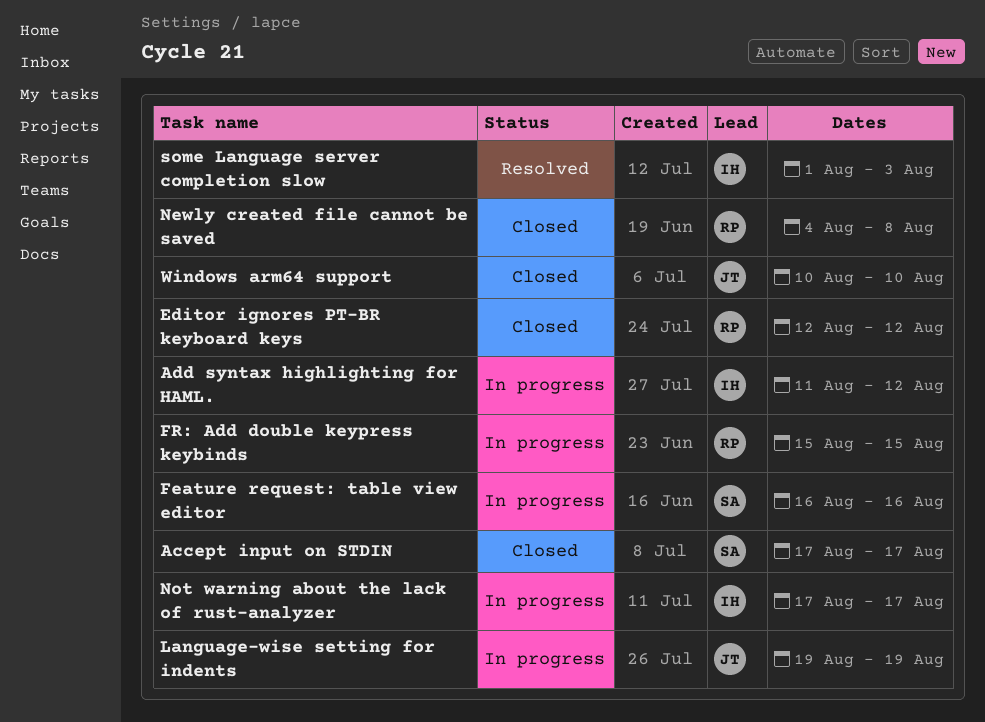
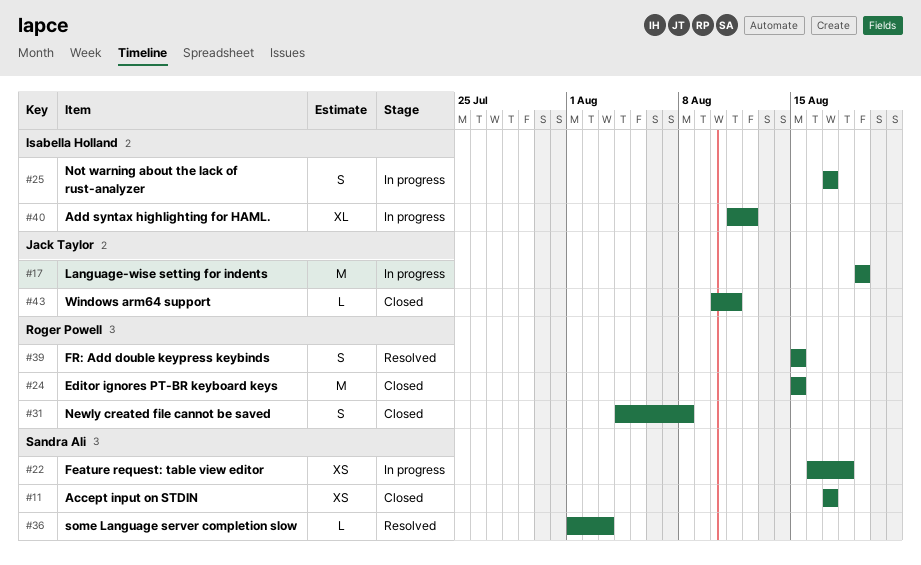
Editor ignores PT-BR keyboard keys, start: Aug 12 -> Aug 15
Editor ignores PT-BR keyboard keys, due: Aug 12 -> Aug 15
Feature request: table view editor, due: Aug 16 -> Aug 18
FR: Add double keypress keybinds, status: In progress -> Resolved
some Language server completion slow, owner: Isabella Holland -> Sandra Ali
Windows arm64 support, due: Aug 10 -> Aug 11

